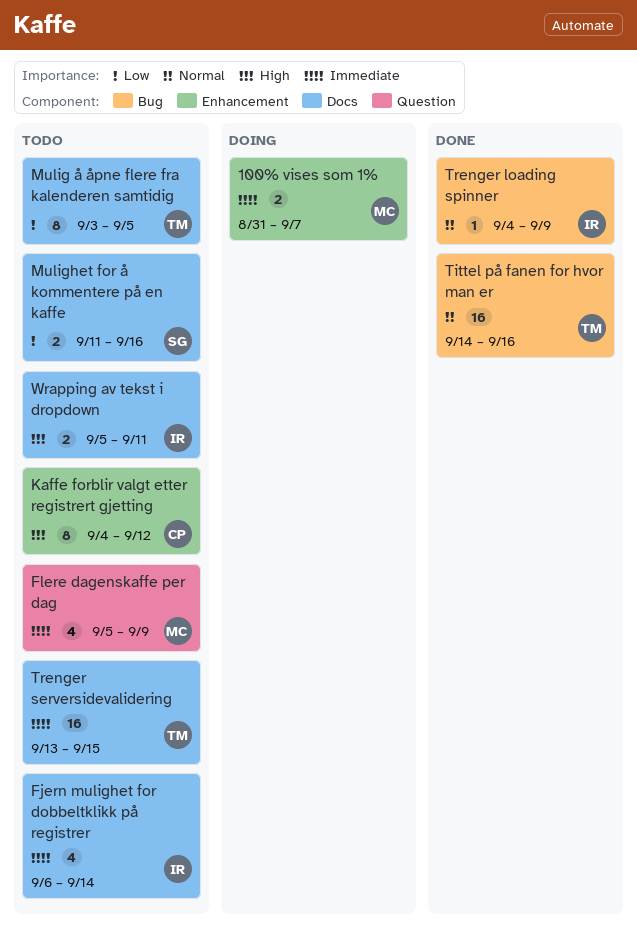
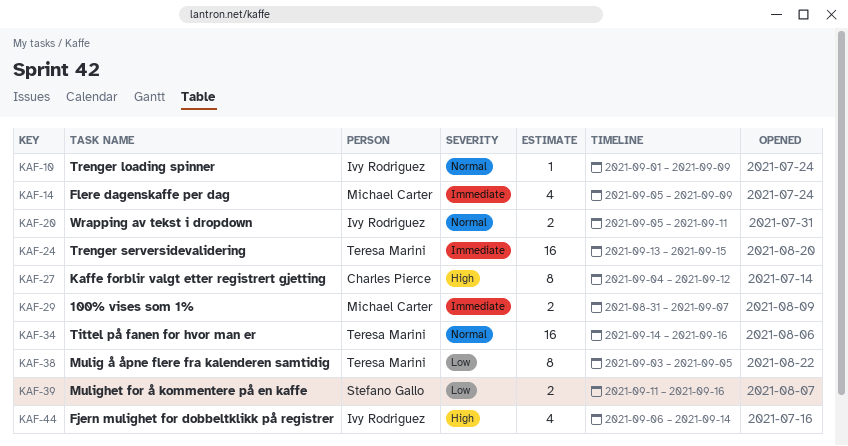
Fjern mulighet for dobbeltklikk på registrer, priority: Immediate -> High
Trenger loading spinner, start: Sep 4 -> Sep 1
Wrapping av tekst i dropdown, priority: High -> Normal

